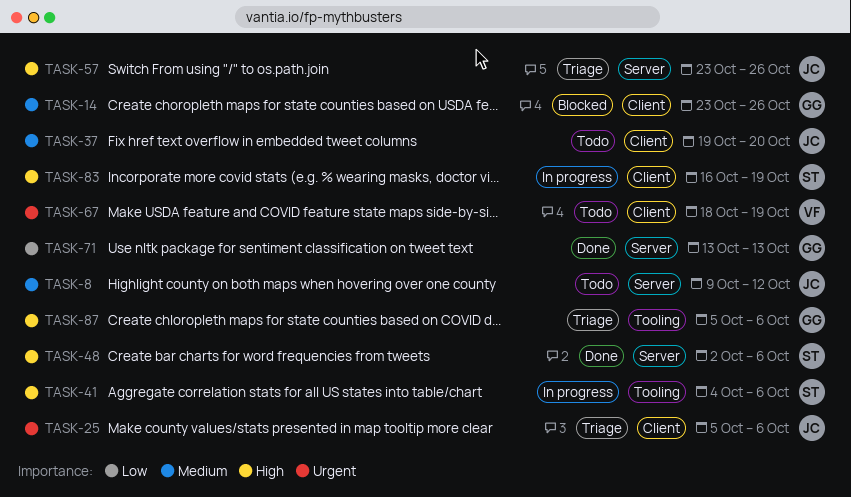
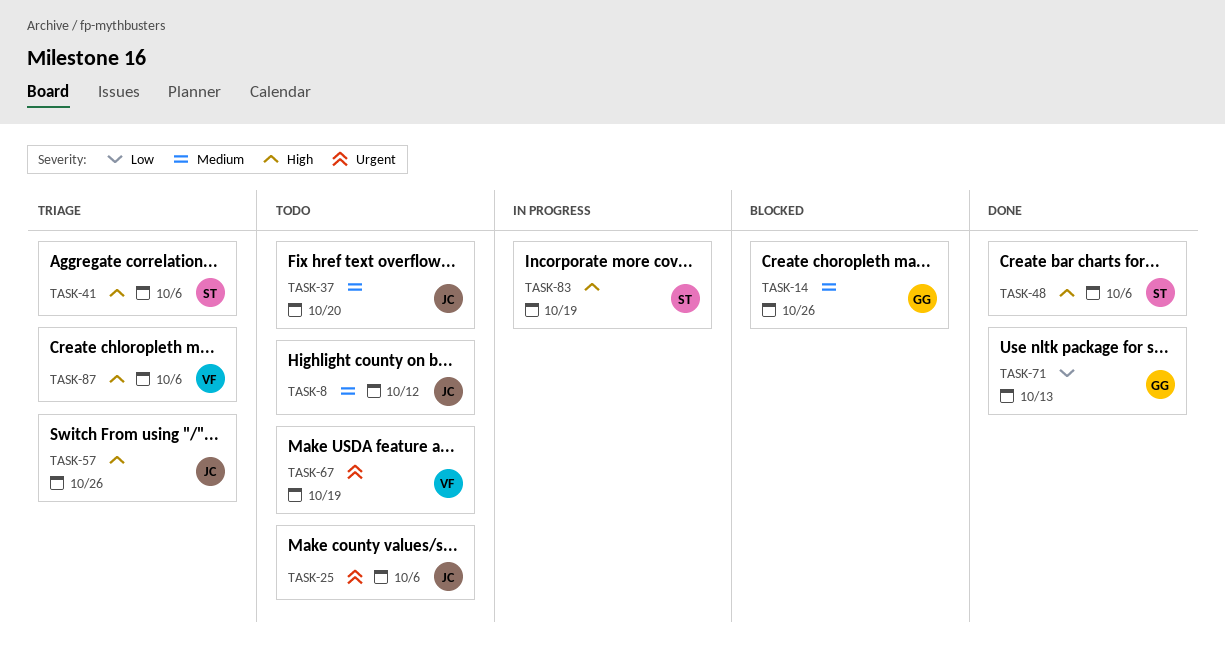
TASK-25, status: Triage -> Todo
TASK-41, status: In progress -> Triage
TASK-87, owner: GG -> VF

